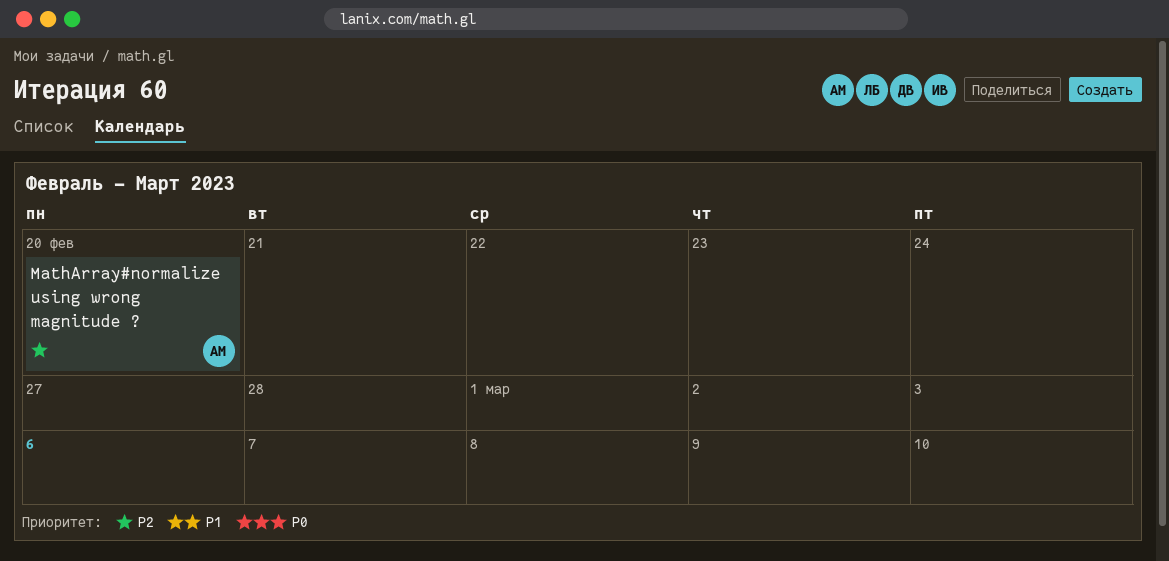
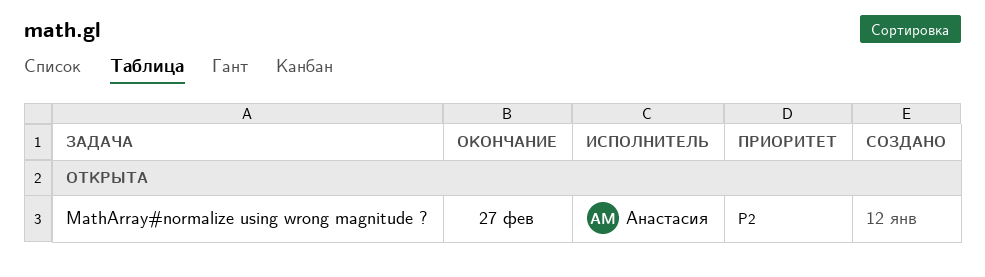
MathArray#normalize using wrong magnitude ?, due: Feb 20 -> Feb 27

